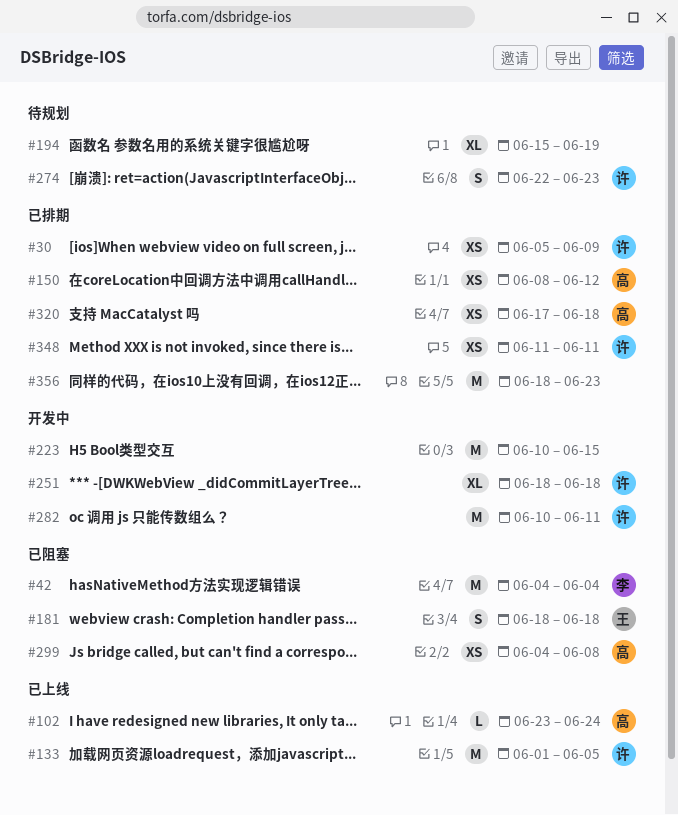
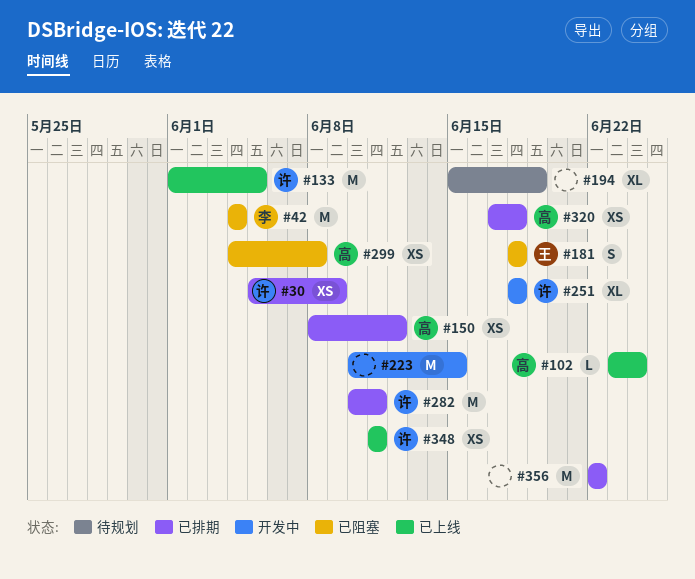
#274: present -> none
#282, status: 开发中 -> 已排期
#348, status: 已排期 -> 已上线
#356, start: Jun 18 -> Jun 22
#356, due: Jun 23 -> Jun 22

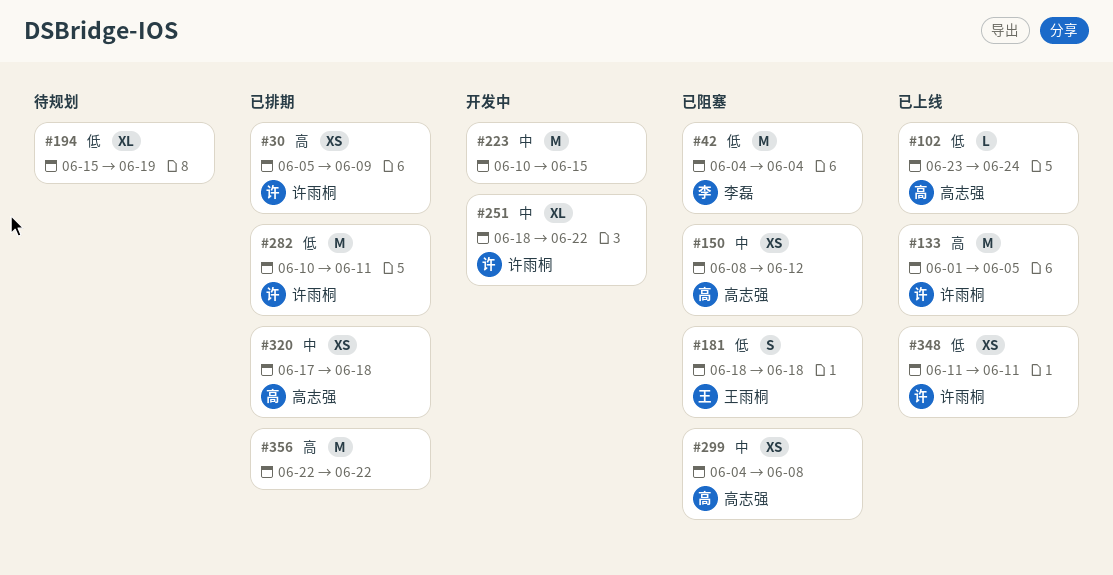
#150, status: 已排期 -> 已阻塞
#251, due: Jun 18 -> Jun 22

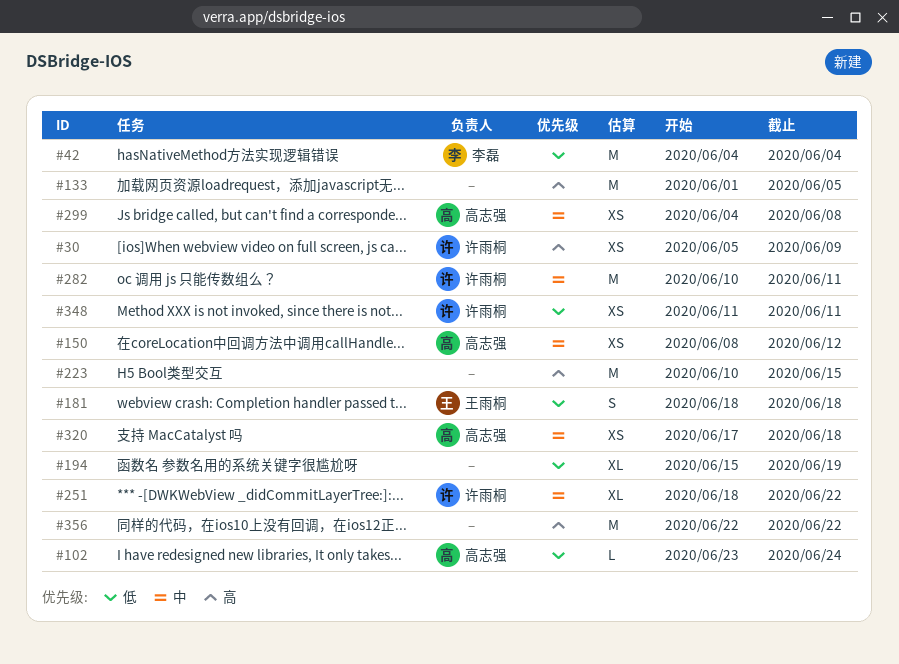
#133, owner: 许雨桐 -> none
#223, priority: 中 -> 高
#282, priority: 低 -> 中

